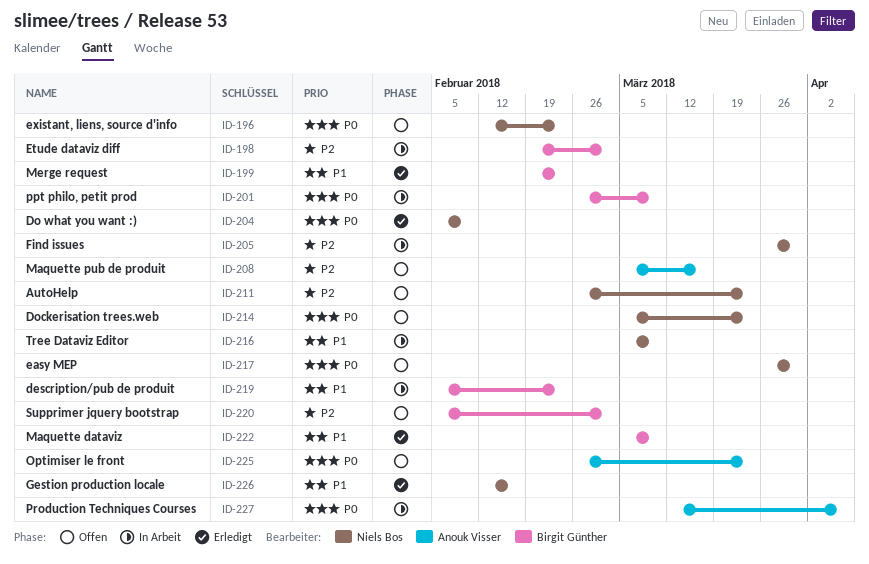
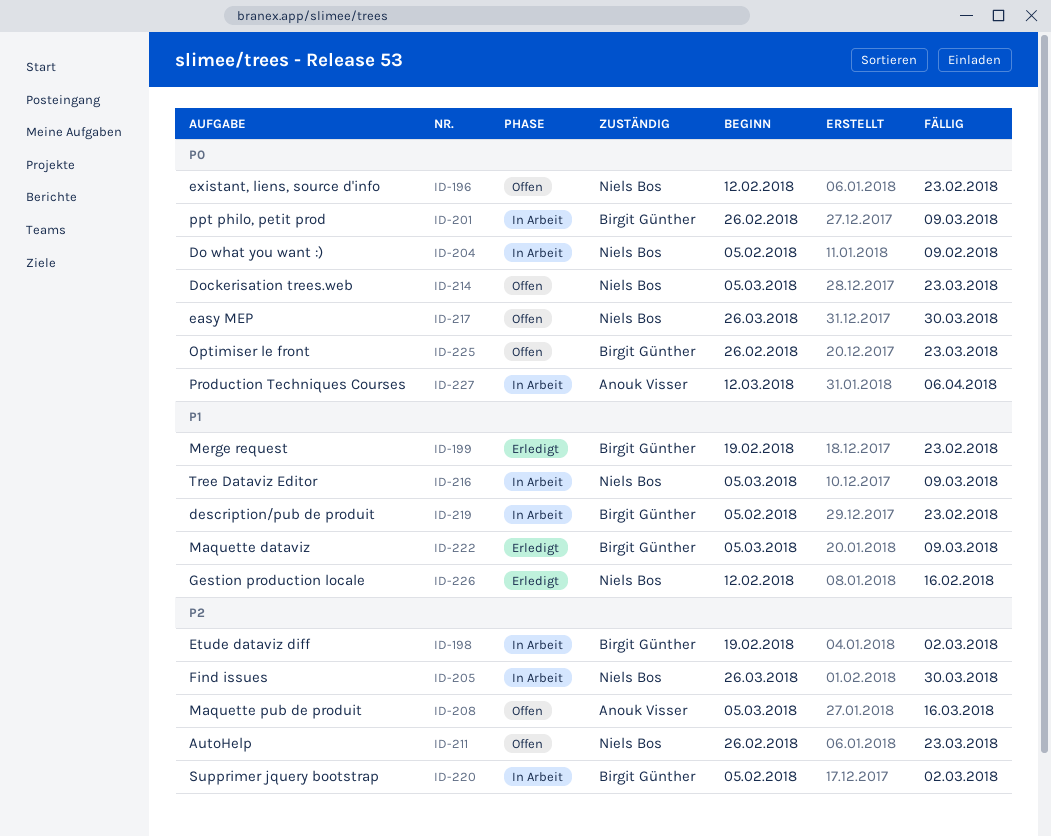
ID-204, status: Erledigt -> In Arbeit
ID-220, status: Offen -> In Arbeit
ID-225, owner: Anouk Visser -> Birgit Günther

